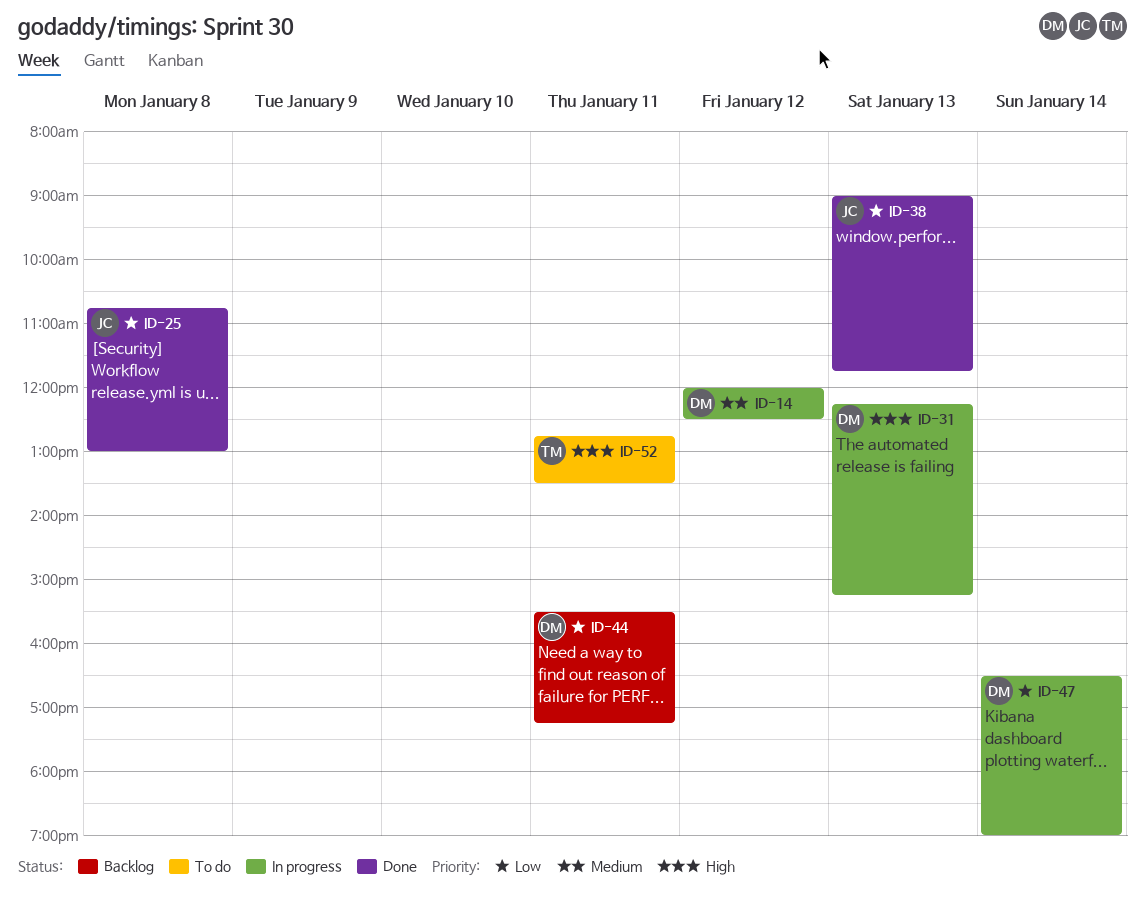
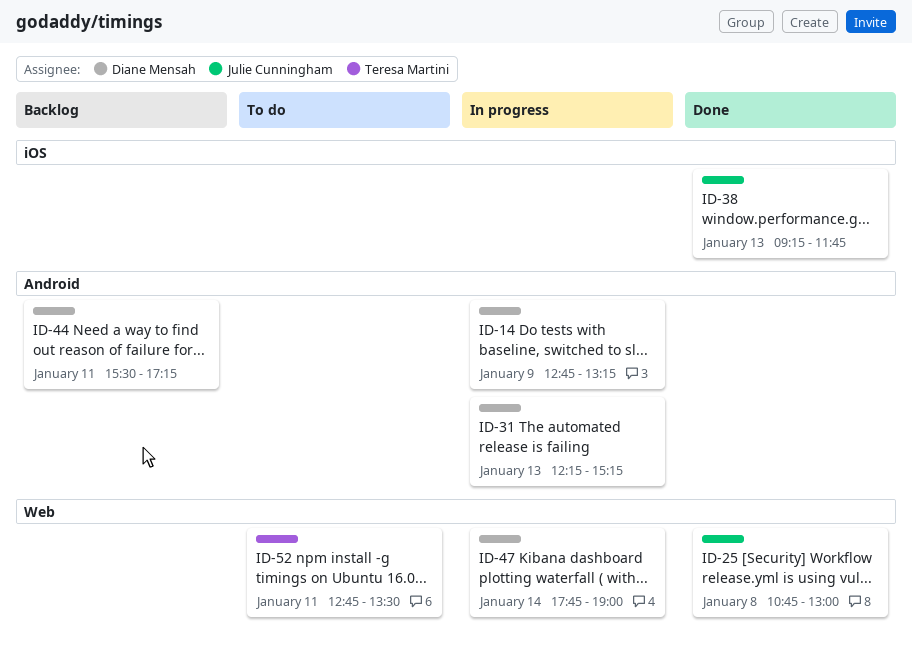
ID-14, day: Jan 12 -> Jan 9
ID-14, begins: 12:00 -> 12:45
ID-14, ends: 12:30 -> 13:15
ID-38, begins: 09:00 -> 09:15
ID-47, begins: 16:30 -> 17:45

